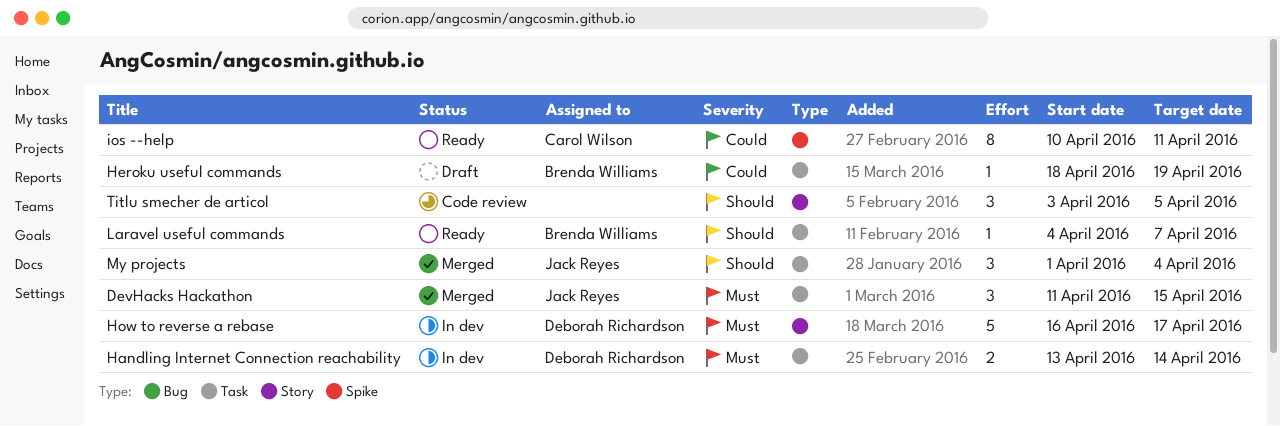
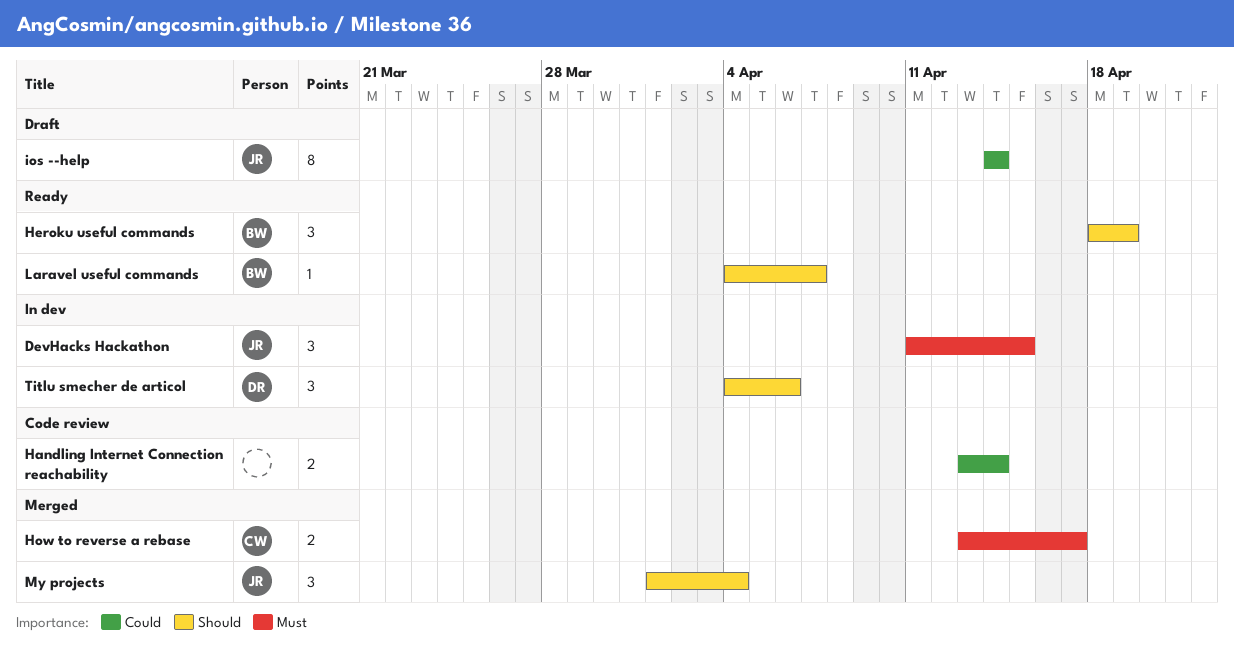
DevHacks Hackathon, status: Merged -> In dev
Handling Internet Connection reachability, status: In dev -> Code review
Handling Internet Connection reachability, owner: Deborah Richardson -> none
Handling Internet Connection reachability, priority: Must -> Could
Heroku useful commands, status: Draft -> Ready
Heroku useful commands, priority: Could -> Should
Heroku useful commands, estimate: 1 -> 3
How to reverse a rebase, status: In dev -> Merged
How to reverse a rebase, owner: Deborah Richardson -> Carol Wilson
How to reverse a rebase, estimate: 5 -> 2
How to reverse a rebase, start: Apr 16 -> Apr 13
ios --help, status: Ready -> Draft
ios --help, owner: Carol Wilson -> Jack Reyes
ios --help, start: Apr 10 -> Apr 14
ios --help, due: Apr 11 -> Apr 14
Titlu smecher de articol, status: Code review -> In dev
Titlu smecher de articol, owner: none -> Deborah Richardson
Titlu smecher de articol, start: Apr 3 -> Apr 4
Titlu smecher de articol, due: Apr 5 -> Apr 6

